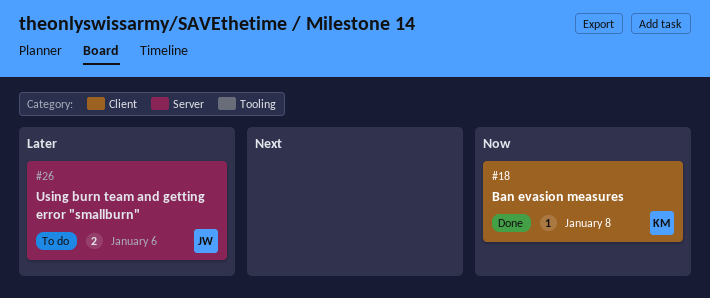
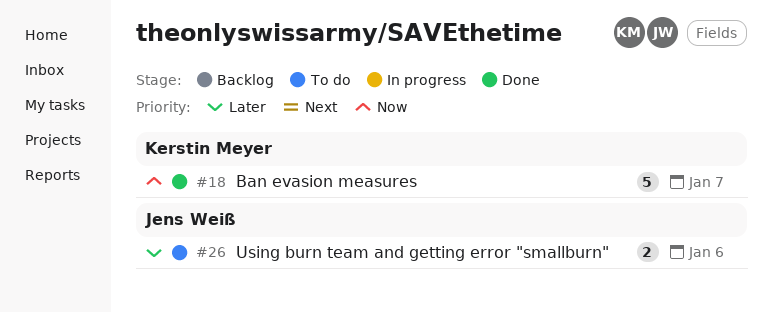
#18, estimate: 1 -> 5
#18, due: Jan 8 -> Jan 7

